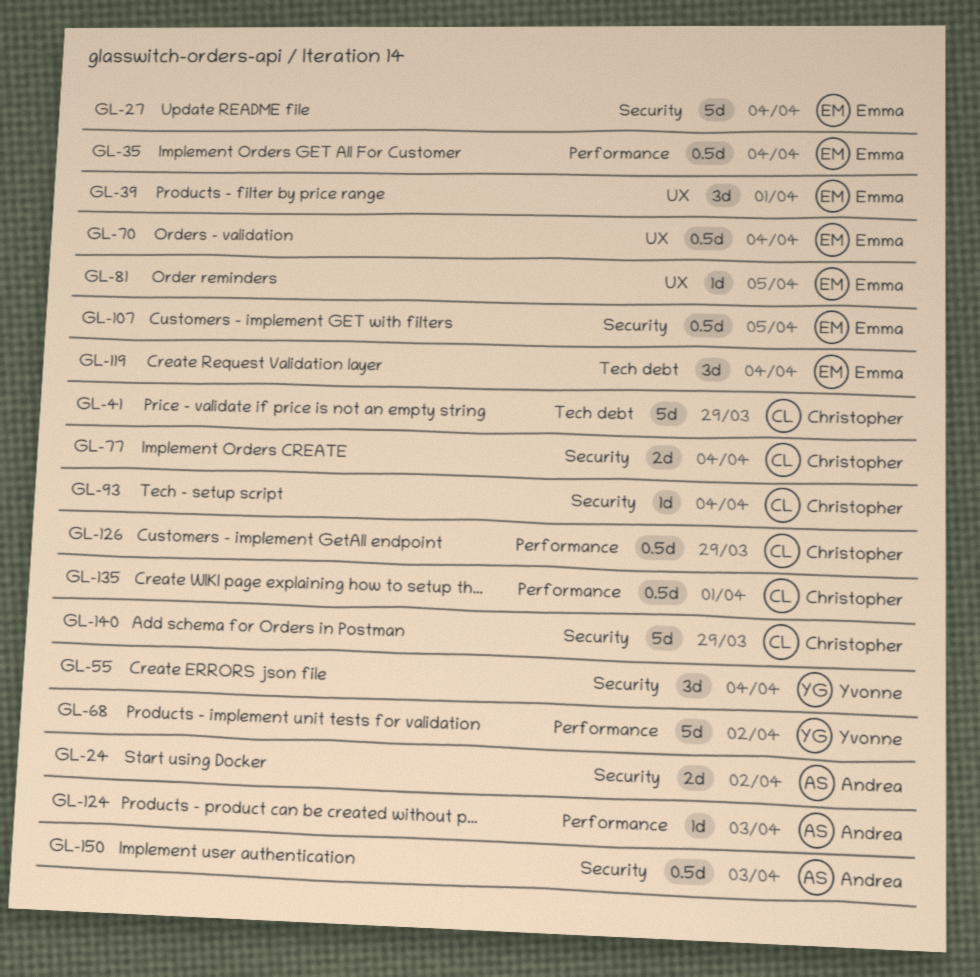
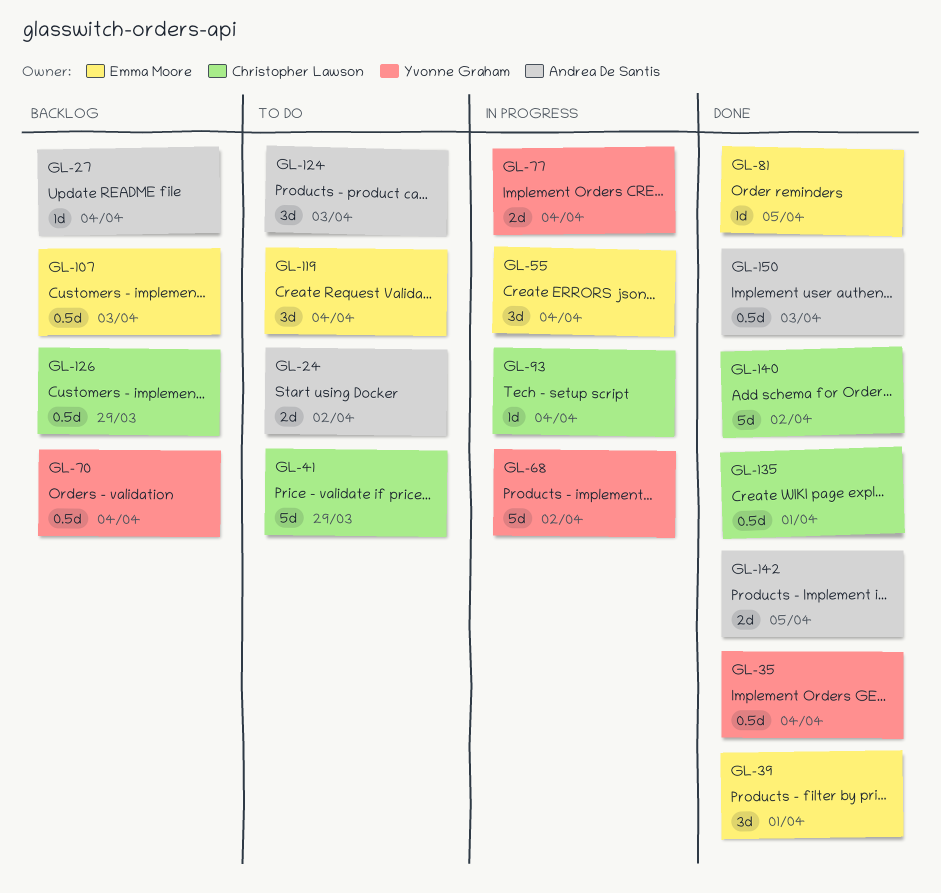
GL-27, owner: Emma Moore -> Andrea De Santis
GL-27, estimate: 5d -> 1d
GL-35, owner: Emma Moore -> Yvonne Graham
GL-55, owner: Yvonne Graham -> Emma Moore
GL-70, owner: Emma Moore -> Yvonne Graham
GL-77, owner: Christopher Lawson -> Yvonne Graham
GL-107, due: Apr 5 -> Apr 3
GL-124, estimate: 1d -> 3d
GL-140, due: Mar 29 -> Apr 2
GL-142: none -> present

